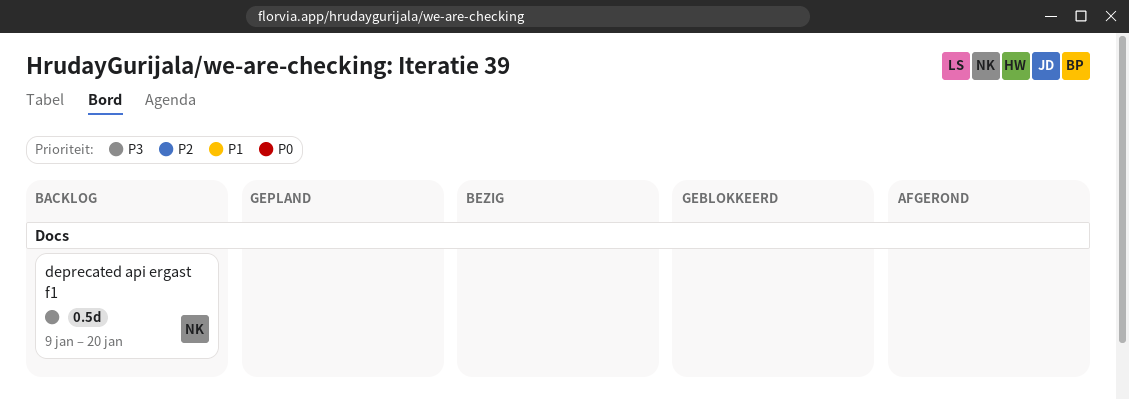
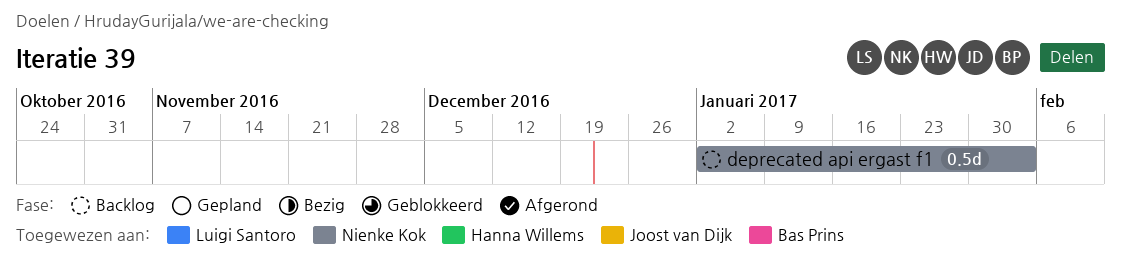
deprecated api ergast f1, start: Jan 9 -> Jan 2
deprecated api ergast f1, due: Jan 20 -> Feb 3

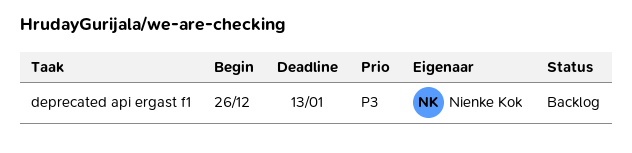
deprecated api ergast f1, start: Jan 2 -> Dec 26
deprecated api ergast f1, due: Feb 3 -> Jan 13

